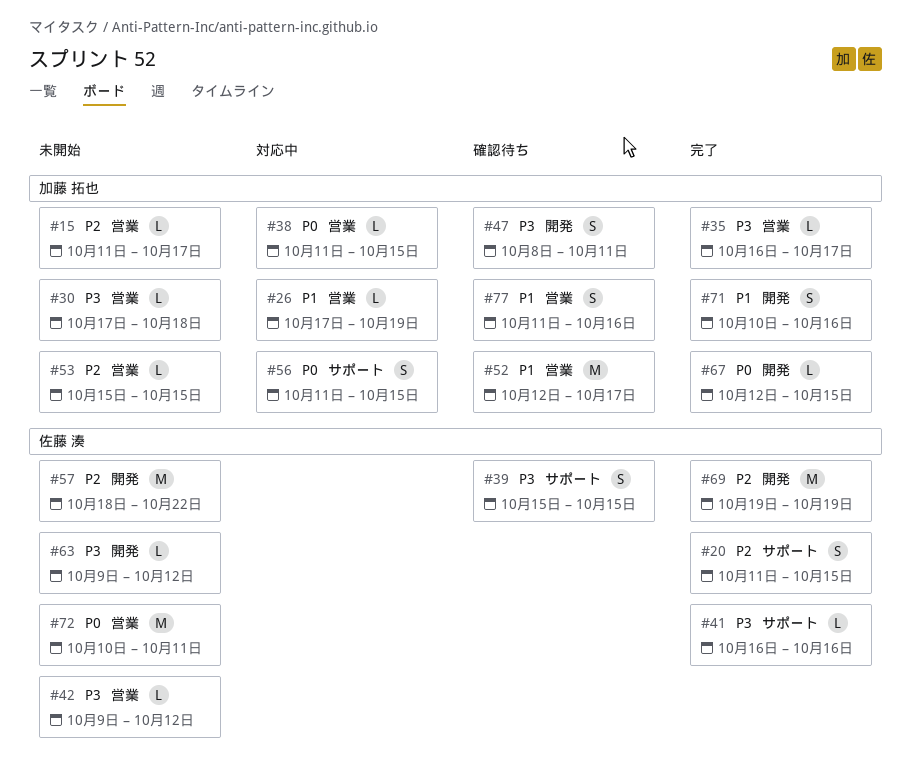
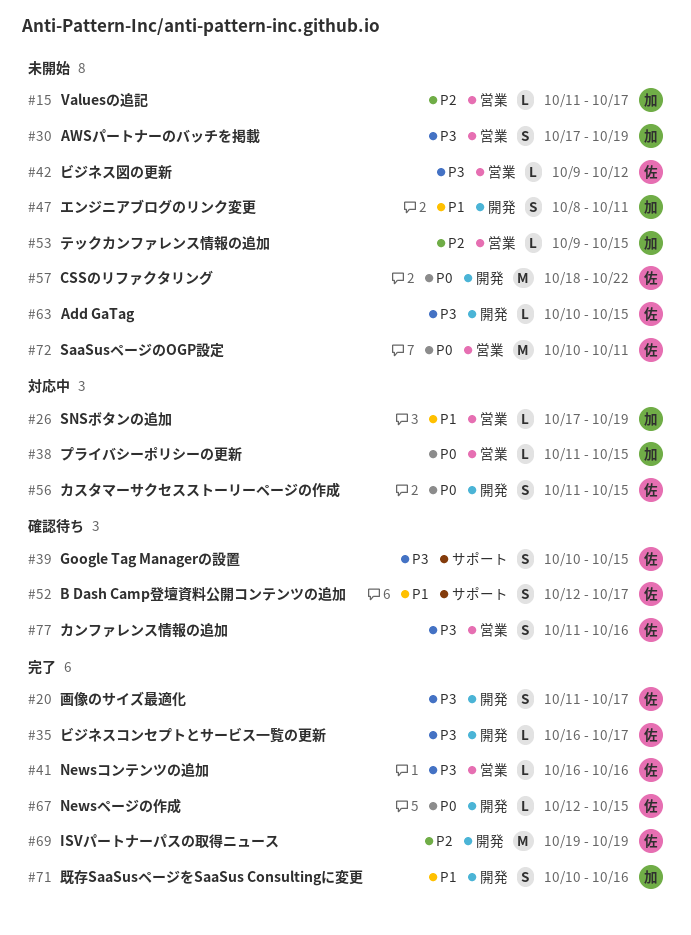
#20, priority: P2 -> P3
#20, label: サポート -> 開発
#20, due: Oct 15 -> Oct 17
#30, estimate: L -> S
#30, due: Oct 18 -> Oct 19
#35, owner: 加藤 拓也 -> 佐藤 湊
#35, label: 営業 -> 開発
#39, start: Oct 15 -> Oct 10
#41, label: サポート -> 営業
#47, status: 確認待ち -> 未開始
#47, priority: P3 -> P1
#52, owner: 加藤 拓也 -> 佐藤 湊
#52, label: 営業 -> サポート
#52, estimate: M -> S
#53, start: Oct 15 -> Oct 9
#56, owner: 加藤 拓也 -> 佐藤 湊
#56, label: サポート -> 開発
#57, priority: P2 -> P0
#63, start: Oct 9 -> Oct 10
#63, due: Oct 12 -> Oct 15
#67, owner: 加藤 拓也 -> 佐藤 湊
#77, owner: 加藤 拓也 -> 佐藤 湊
#77, priority: P1 -> P3

